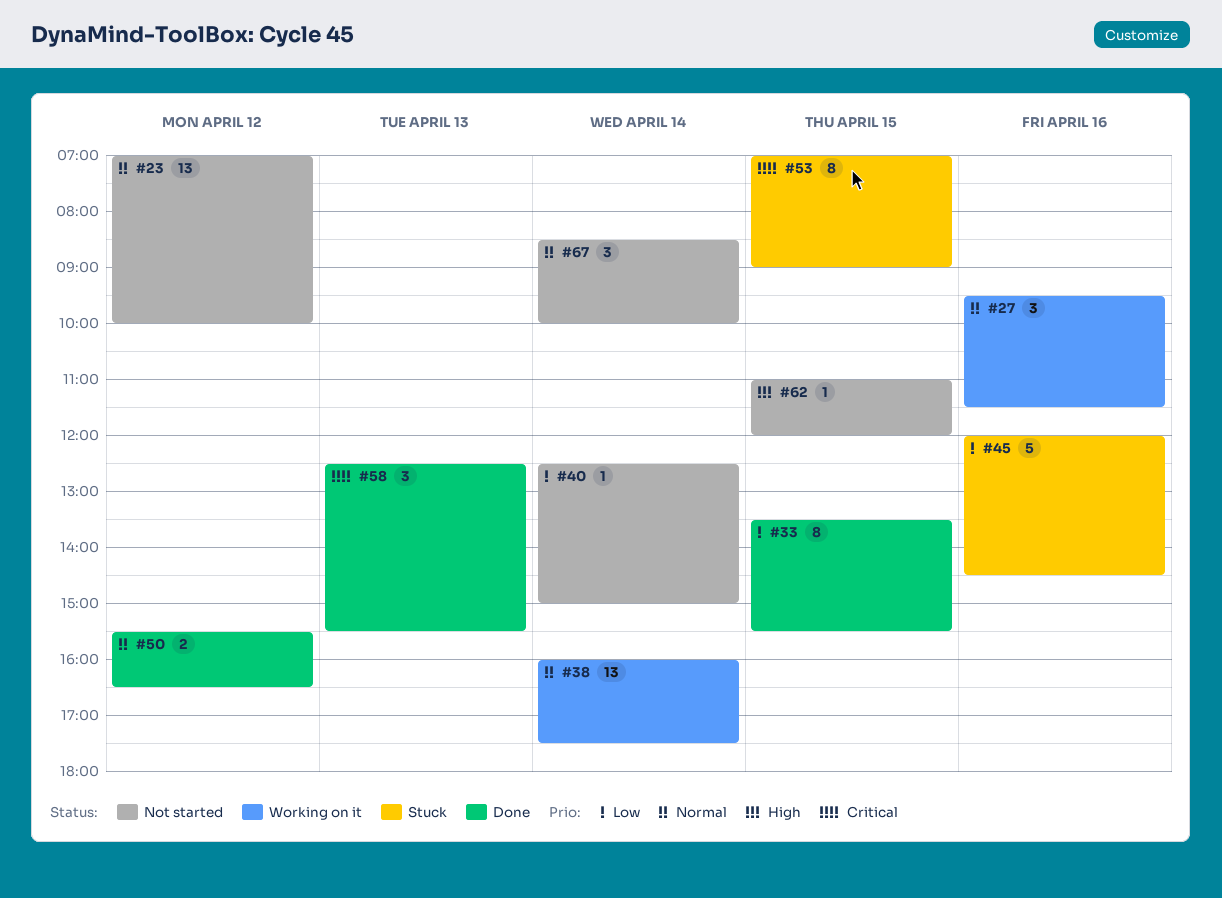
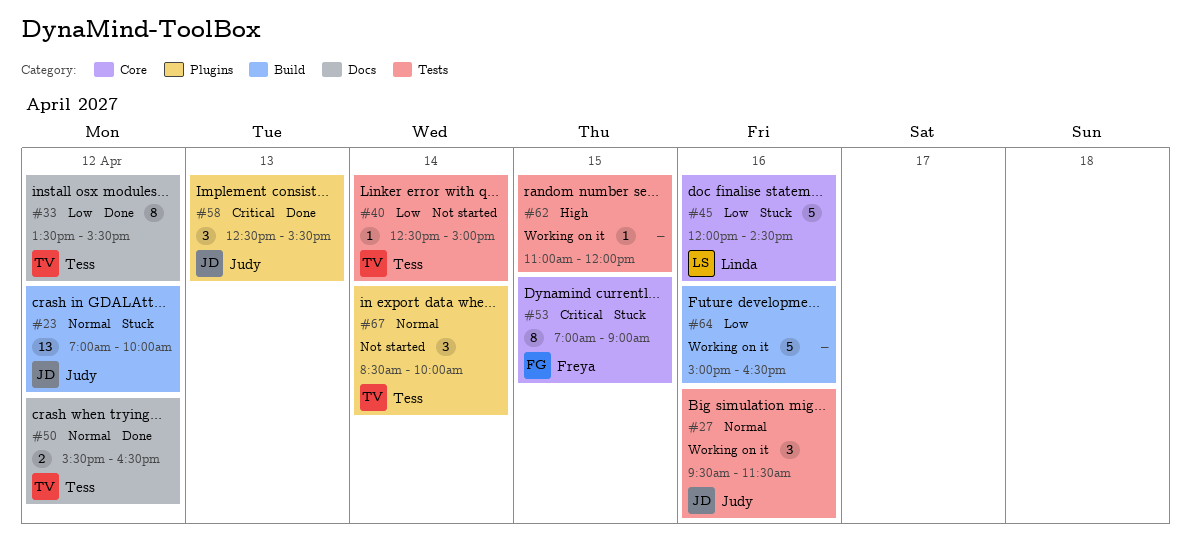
#23, status: Not started -> Stuck
#33, day: Apr 15 -> Apr 12
#38: present -> none
#62, status: Not started -> Working on it
#64: none -> present

